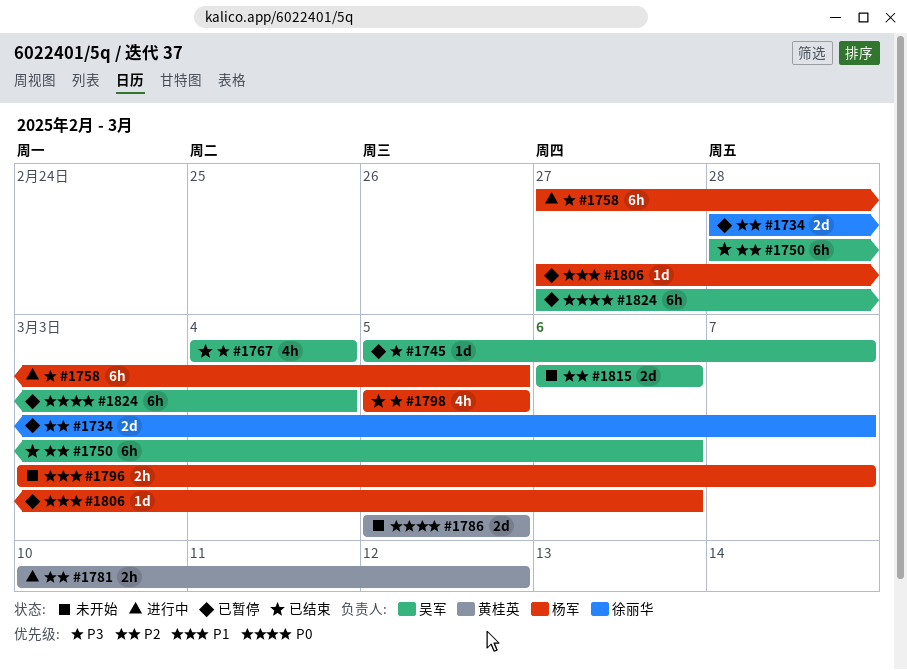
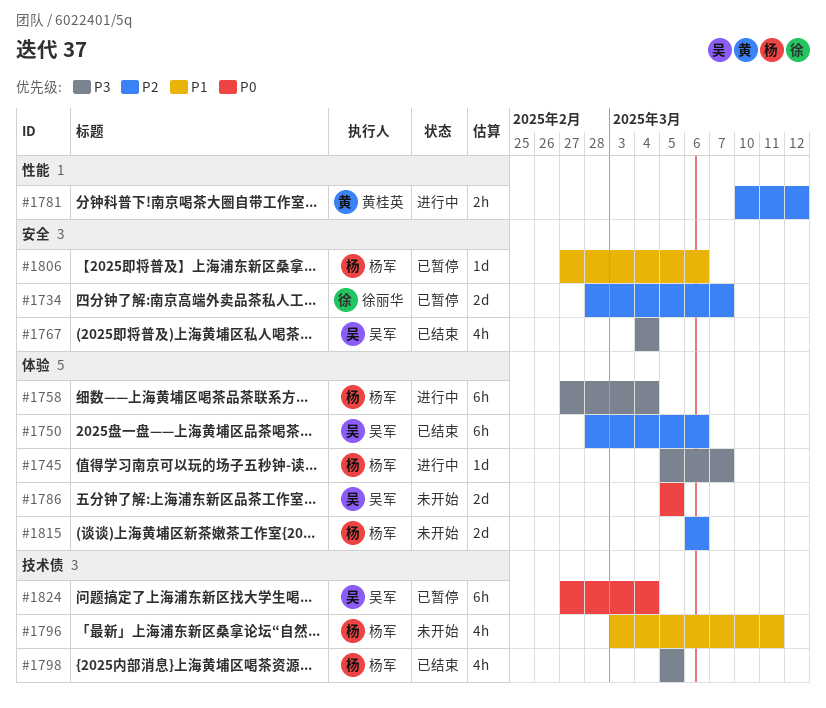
#1745, status: 已暂停 -> 进行中
#1745, owner: 吴军 -> 杨军
#1758, due: Mar 5 -> Mar 4
#1786, owner: 黄桂英 -> 吴军
#1796, estimate: 2h -> 4h
#1796, due: Mar 7 -> Mar 11
#1815, owner: 吴军 -> 杨军

